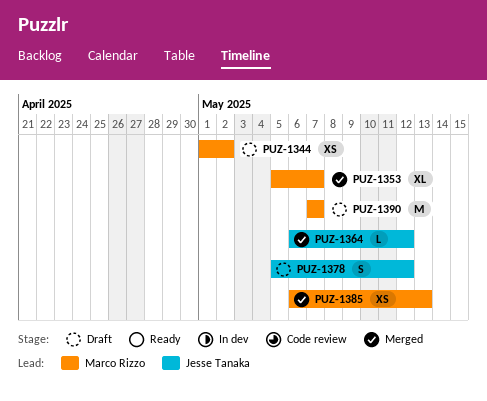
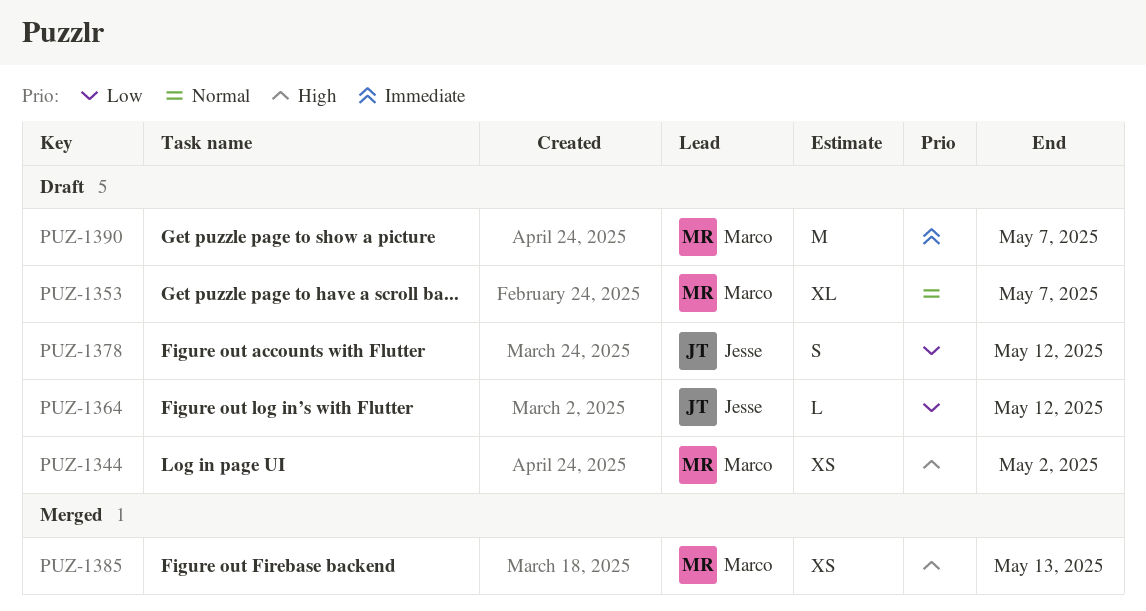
PUZ-1353, status: Merged -> Draft
PUZ-1364, status: Merged -> Draft

